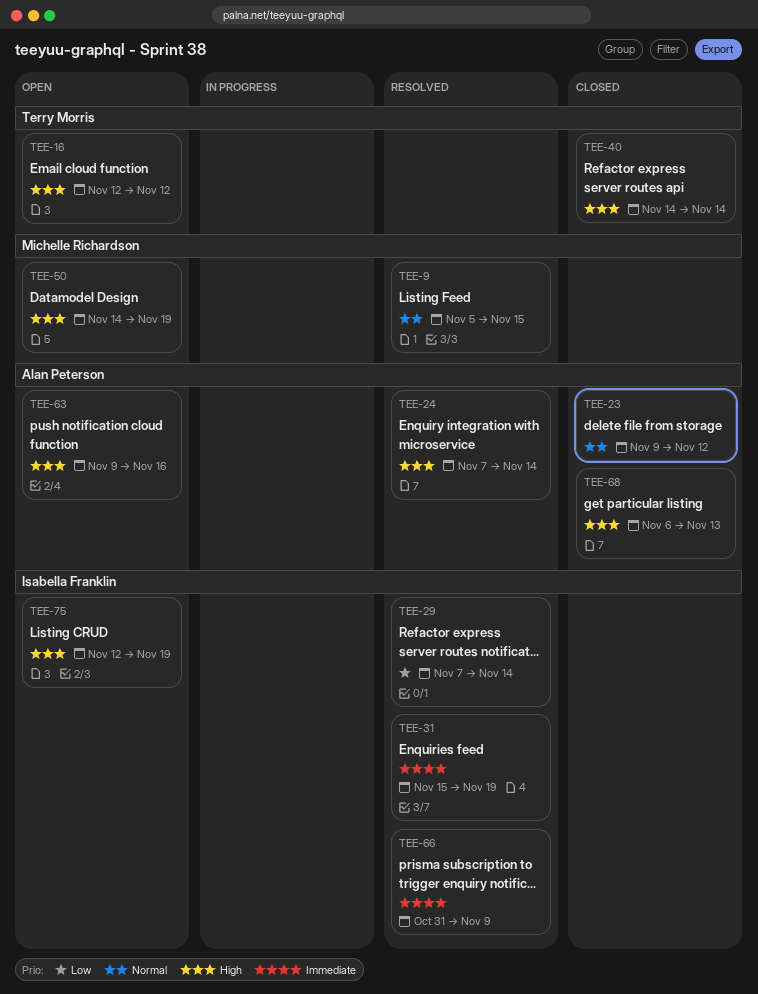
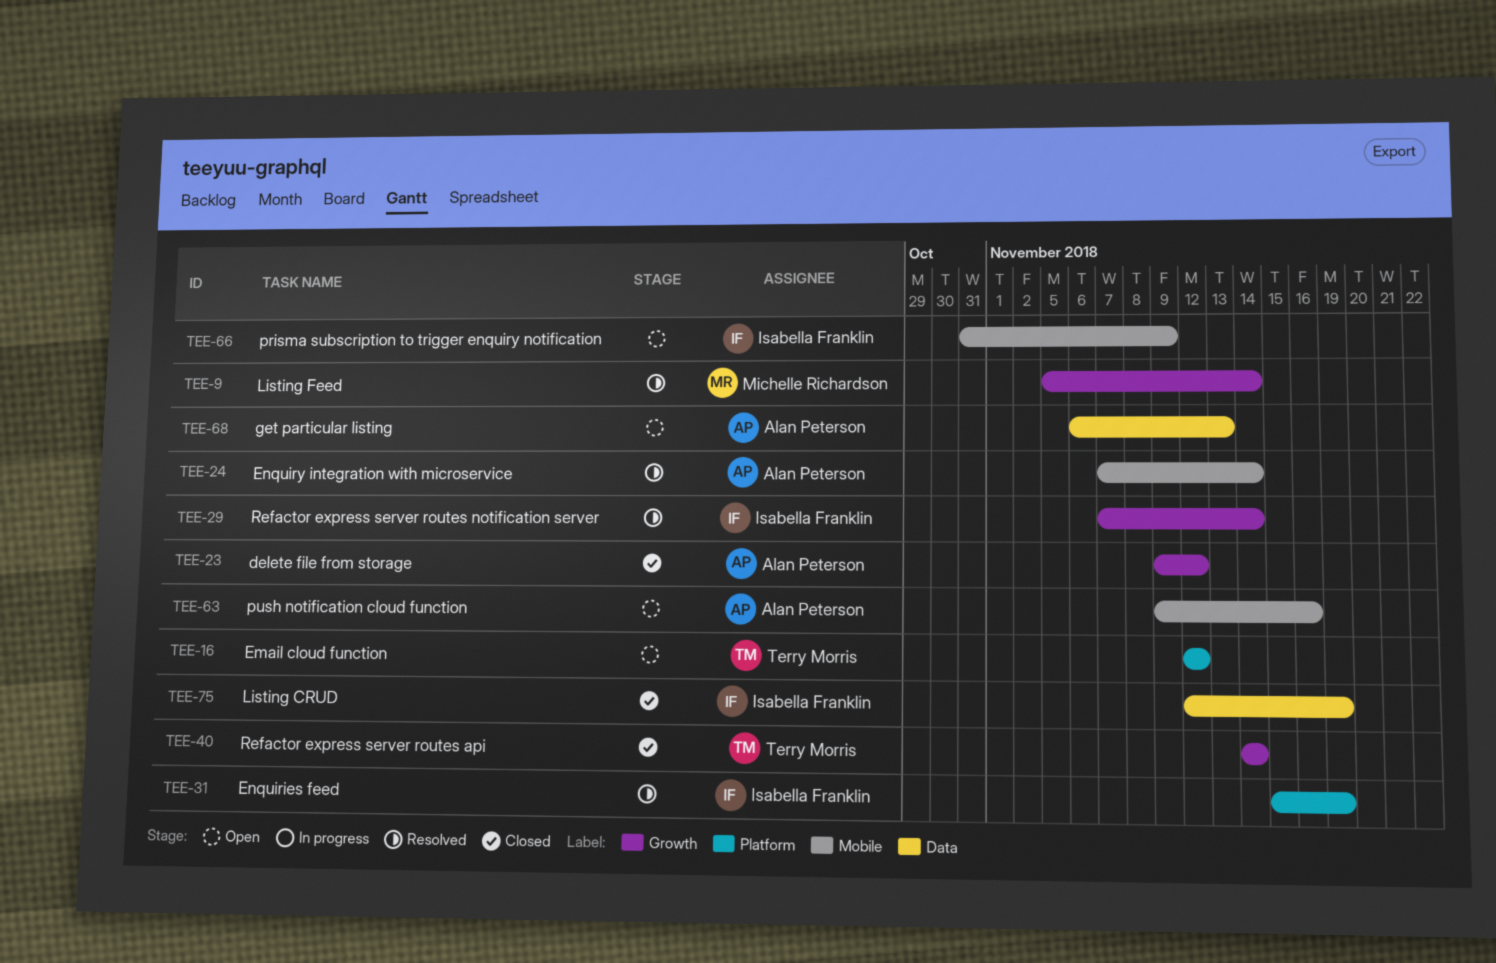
TEE-9, due: Nov 15 -> Nov 14
TEE-50: present -> none
TEE-66, status: Resolved -> Open
TEE-68, status: Closed -> Open
TEE-75, status: Open -> Closed

